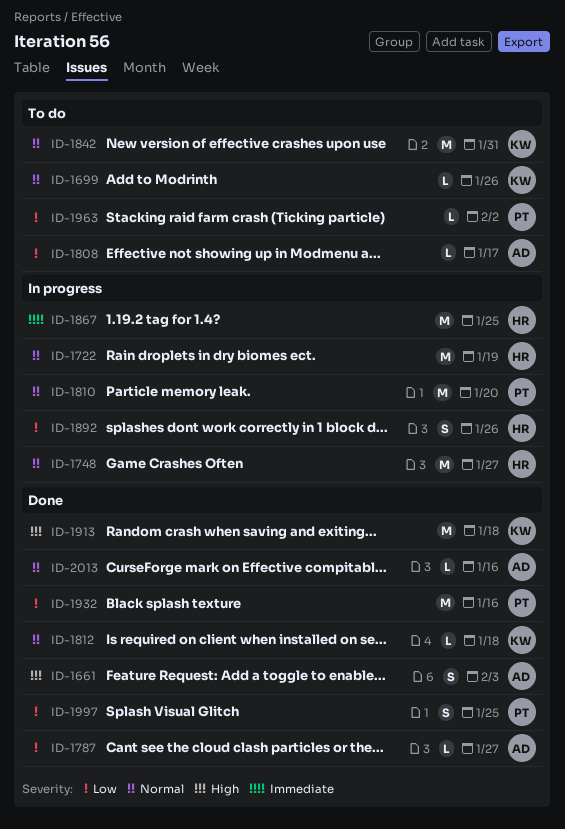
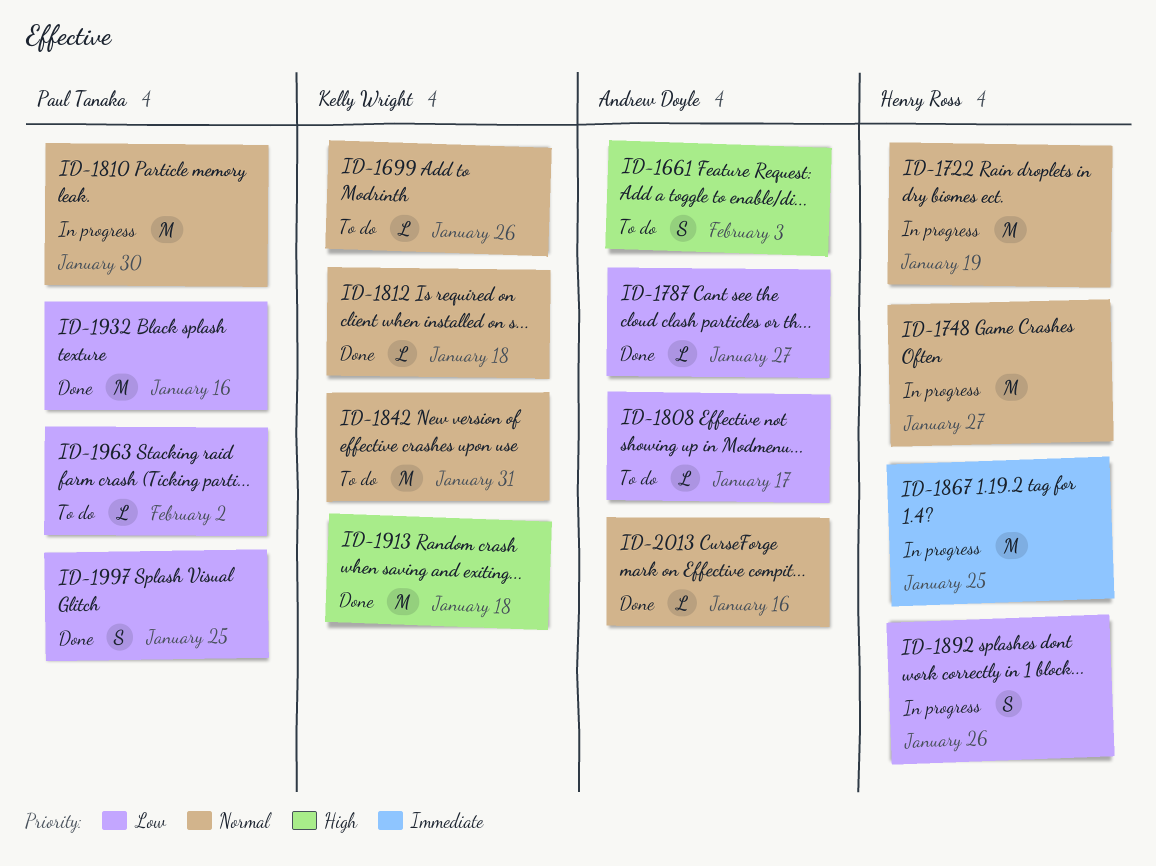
ID-1661, status: Done -> To do
ID-1810, due: Jan 20 -> Jan 30

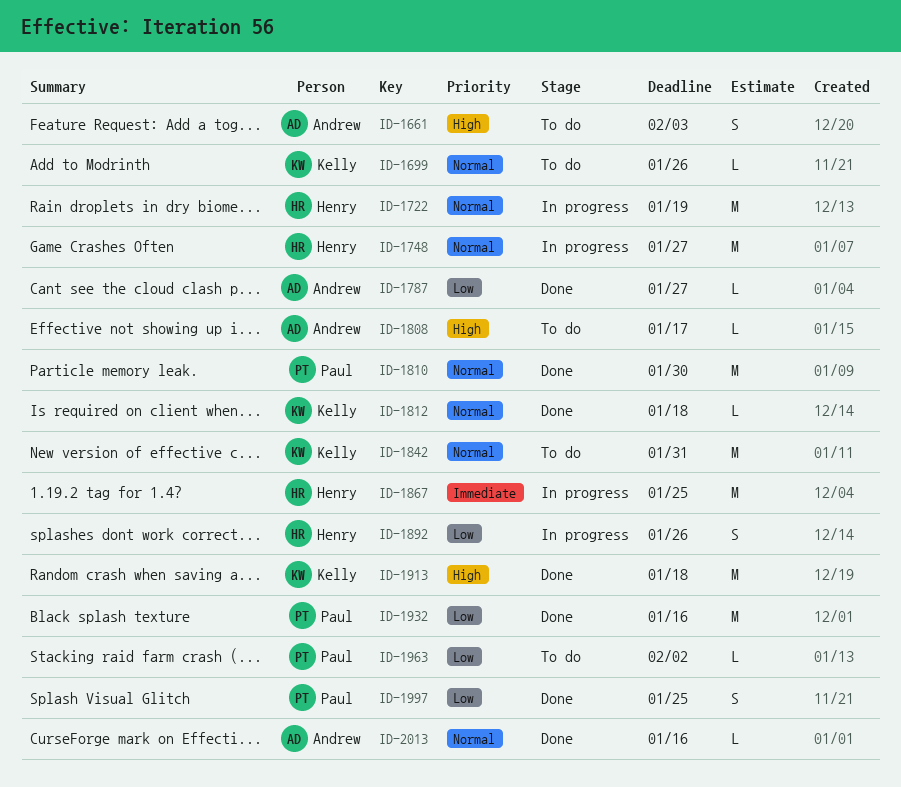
ID-1808, priority: Low -> High
ID-1810, status: In progress -> Done

